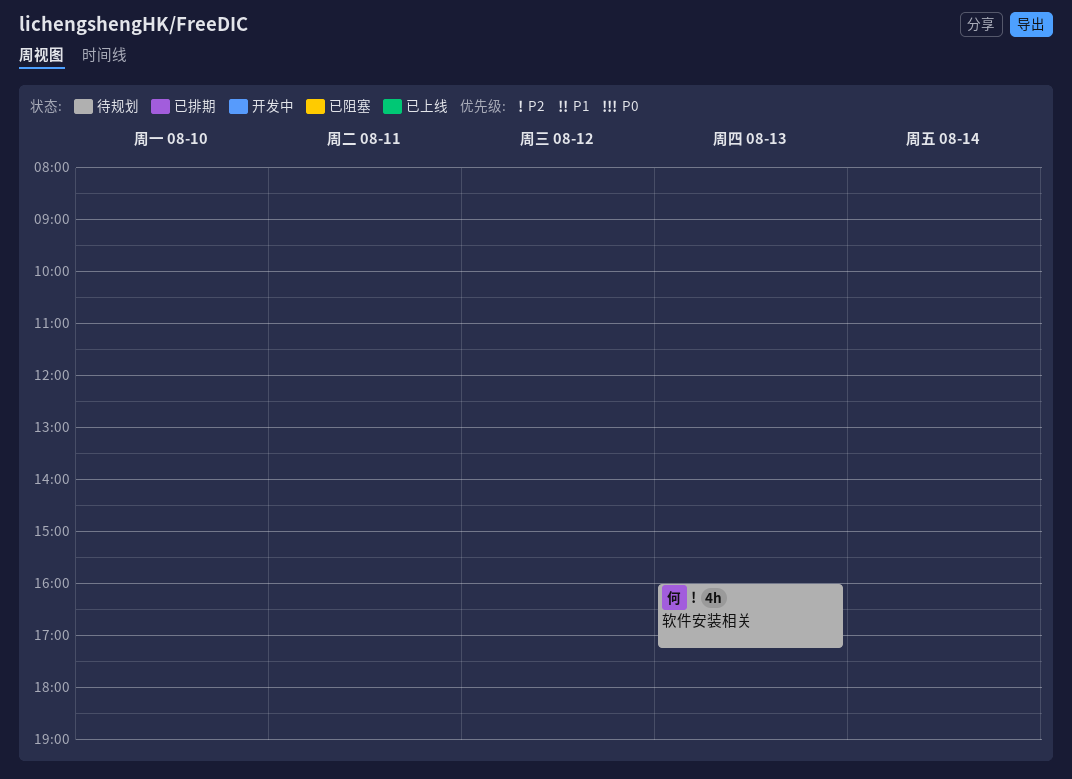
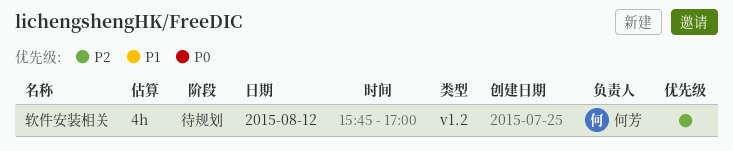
软件安装相关, day: Aug 13 -> Aug 12
软件安装相关, begins: 16:00 -> 15:45
软件安装相关, ends: 17:15 -> 17:00

